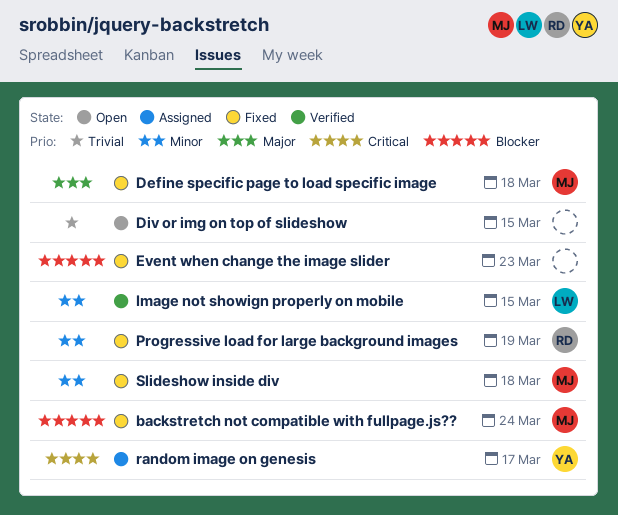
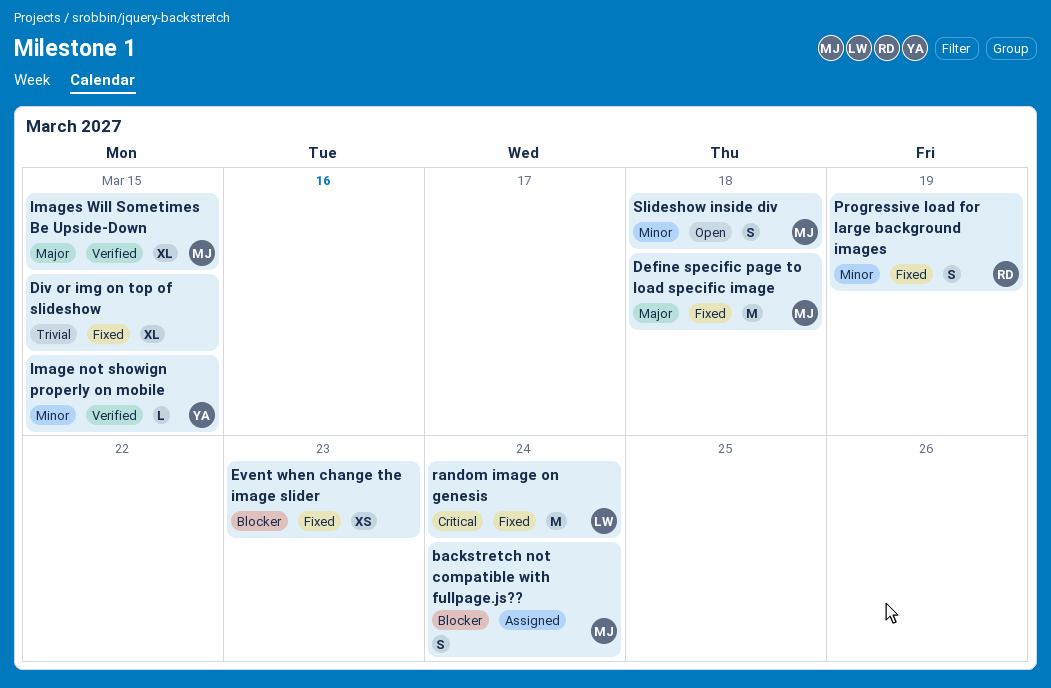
backstretch not compatible with fullpage.js??, status: Fixed -> Assigned
Div or img on top of slideshow, status: Open -> Fixed
Image not showign properly on mobile, owner: LW -> YA
Images Will Sometimes Be Upside-Down: none -> present
random image on genesis, status: Assigned -> Fixed
random image on genesis, owner: YA -> LW
random image on genesis, due: Mar 17 -> Mar 24
Slideshow inside div, status: Fixed -> Open

